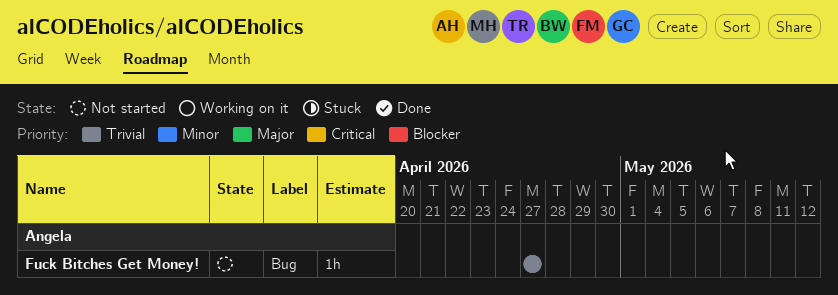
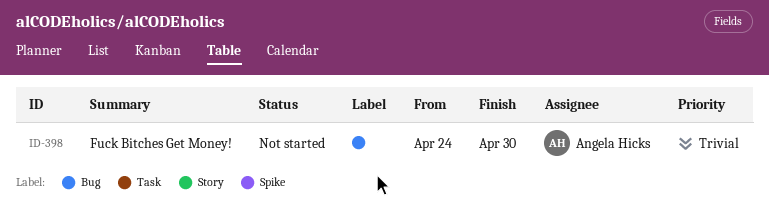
Fuck Bitches Get Money!, start: Apr 27 -> Apr 24
Fuck Bitches Get Money!, due: Apr 27 -> Apr 30

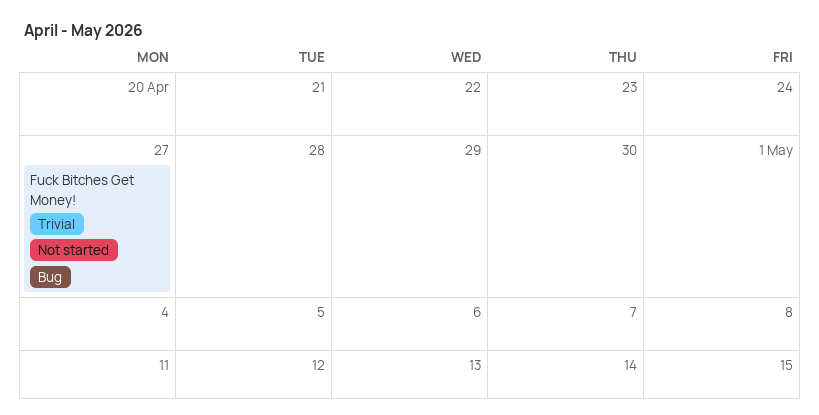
Fuck Bitches Get Money!, due: Apr 30 -> Apr 27

